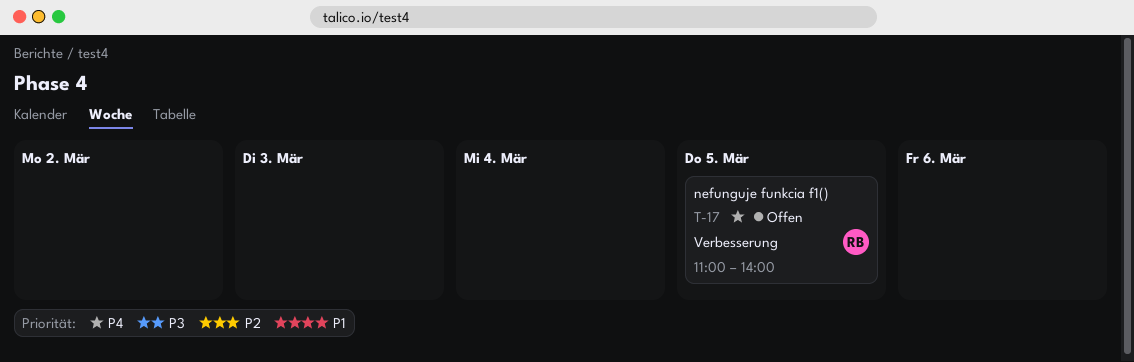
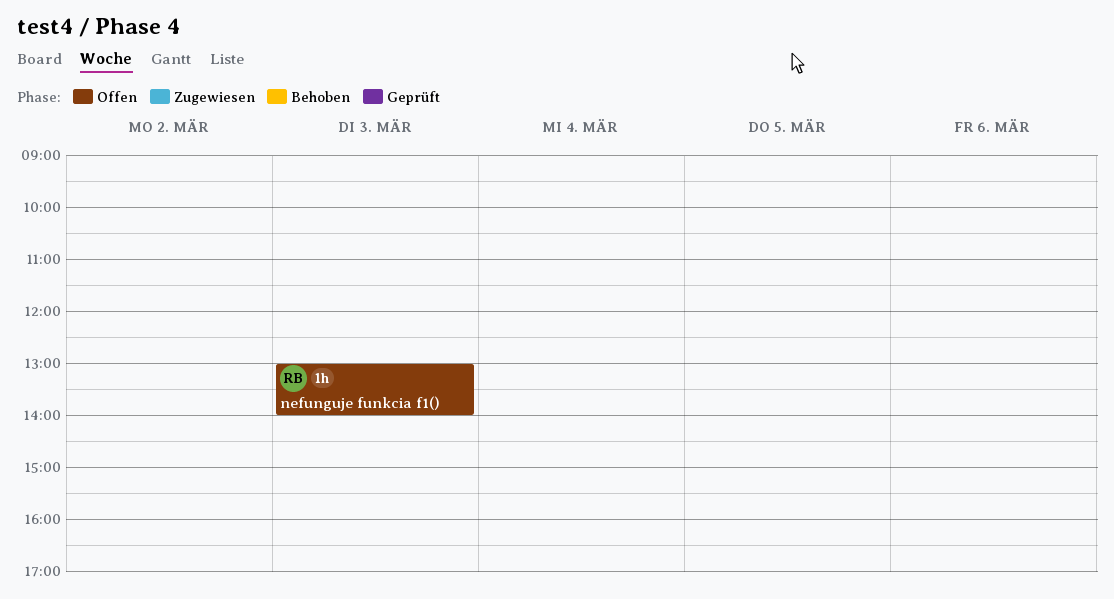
nefunguje funkcia f1(), day: Mar 5 -> Mar 3
nefunguje funkcia f1(), begins: 11:00 -> 13:00

